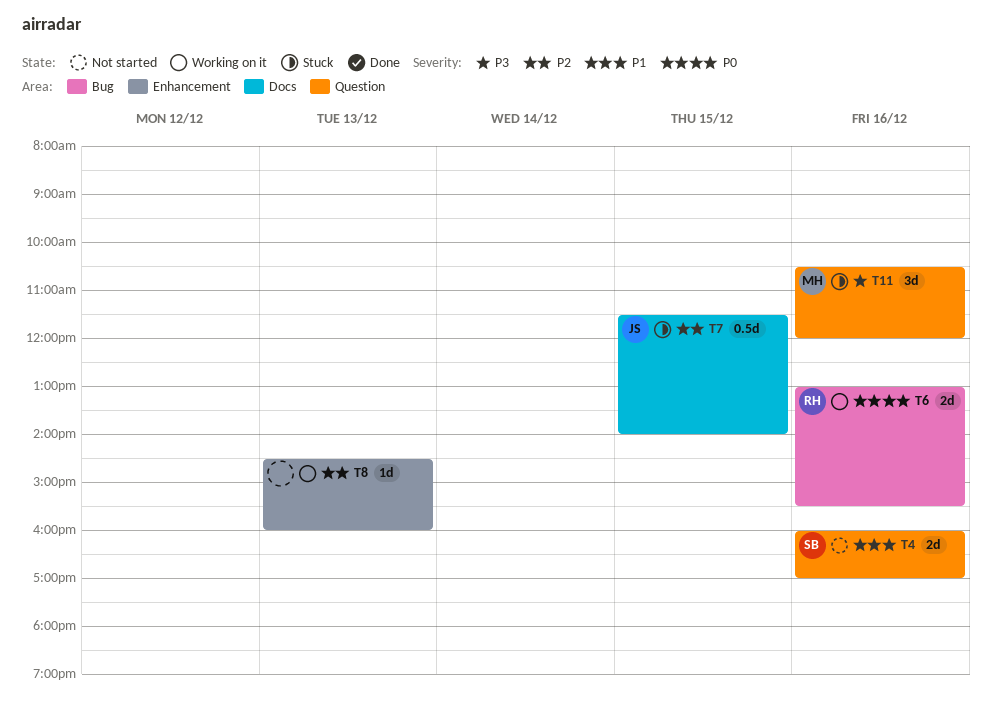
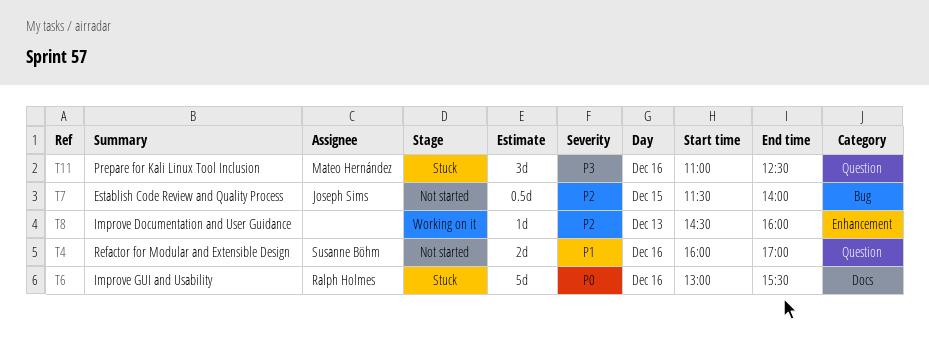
T6, status: Working on it -> Stuck
T6, label: Bug -> Docs
T6, estimate: 2d -> 5d
T7, status: Stuck -> Not started
T7, label: Docs -> Bug
T11, begins: 10:30 -> 11:00
T11, ends: 12:00 -> 12:30

